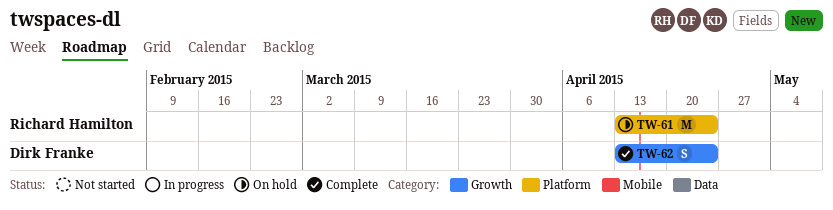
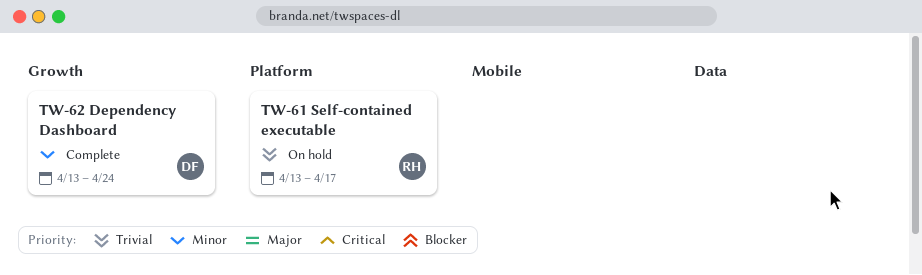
TW-61, due: Apr 24 -> Apr 17

